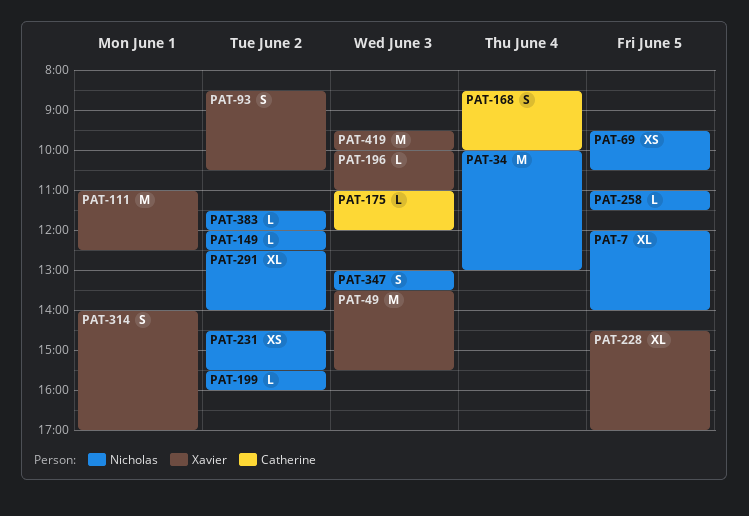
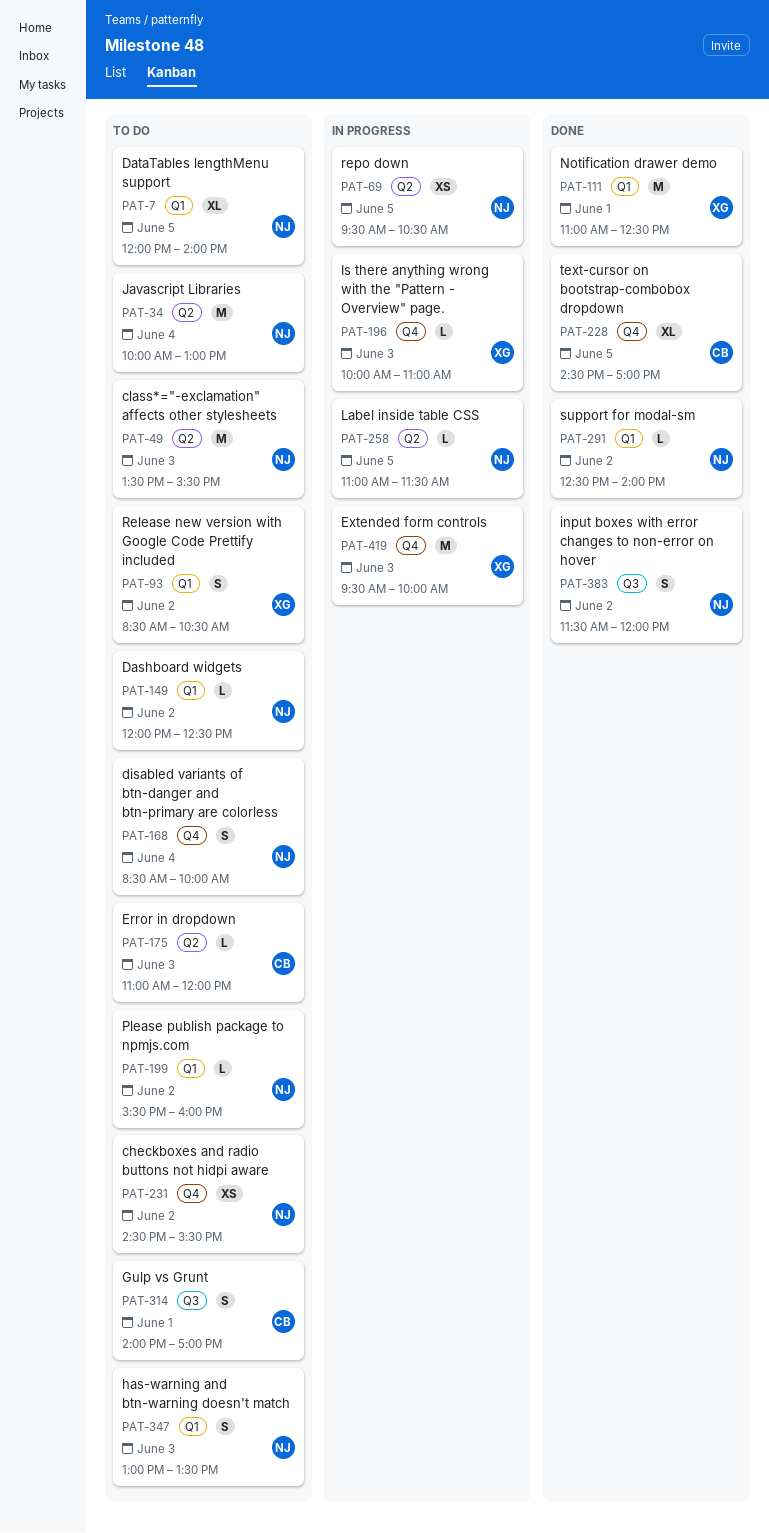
PAT-49, owner: Xavier -> Nicholas
PAT-168, owner: Catherine -> Nicholas
PAT-228, owner: Xavier -> Catherine
PAT-291, estimate: XL -> L
PAT-314, owner: Xavier -> Catherine
PAT-383, estimate: L -> S

